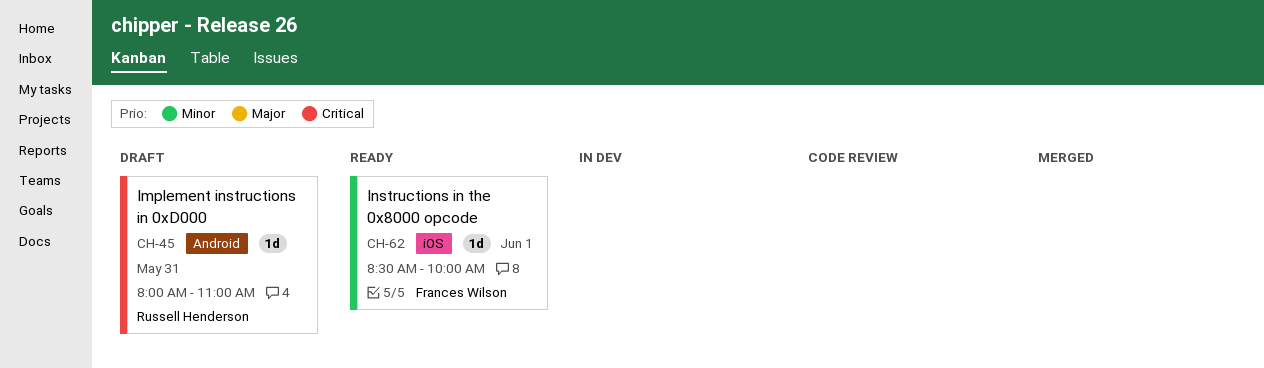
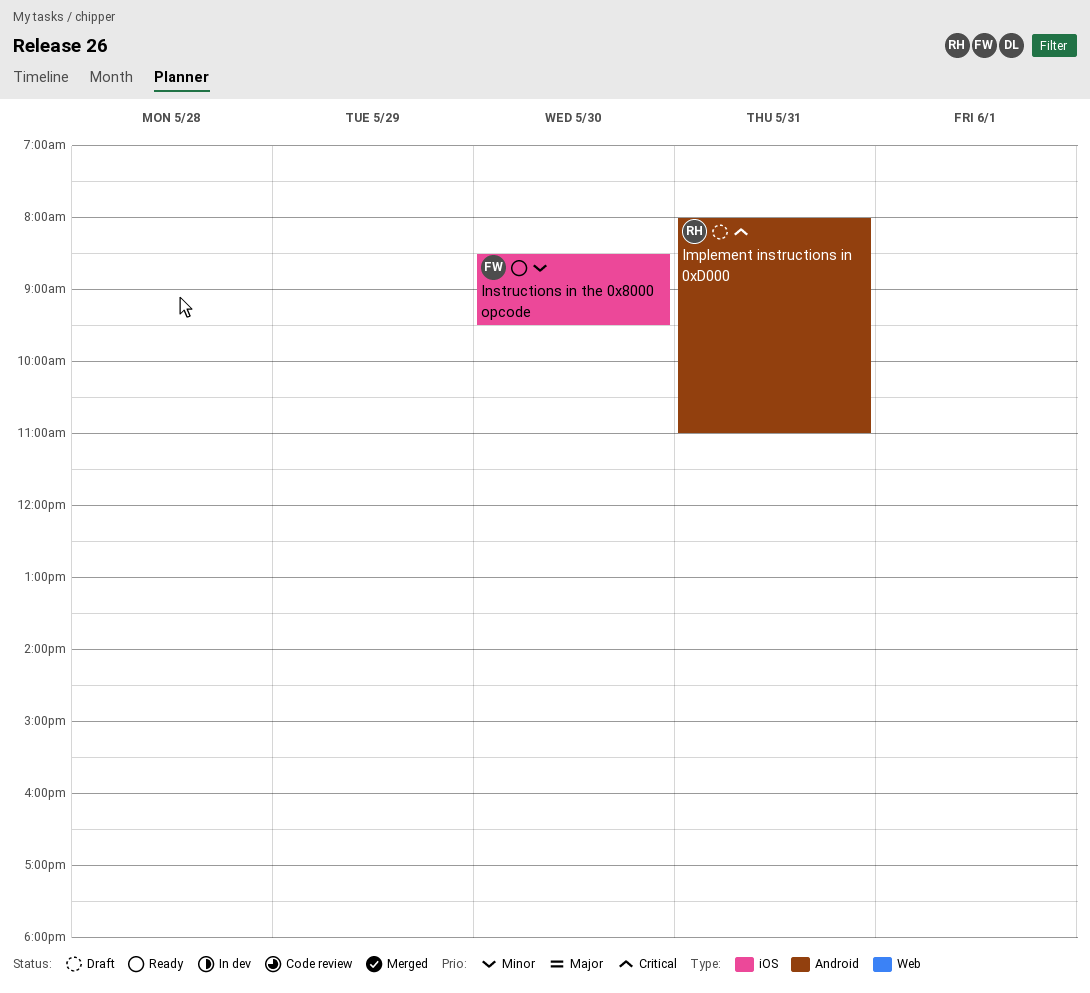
Instructions in the 0x8000 opcode, day: Jun 1 -> May 30
Instructions in the 0x8000 opcode, ends: 10:00 -> 09:30

